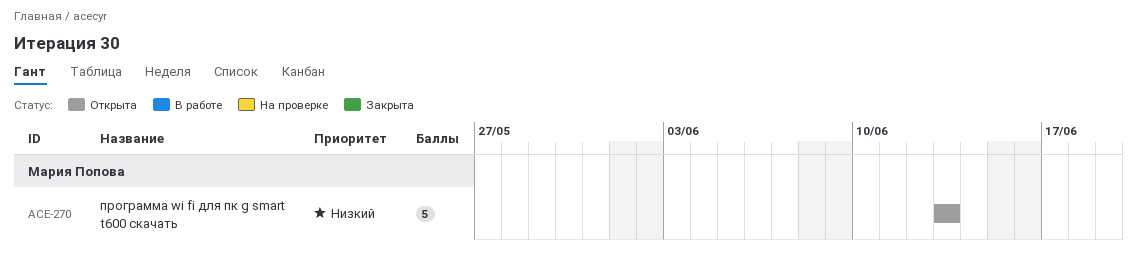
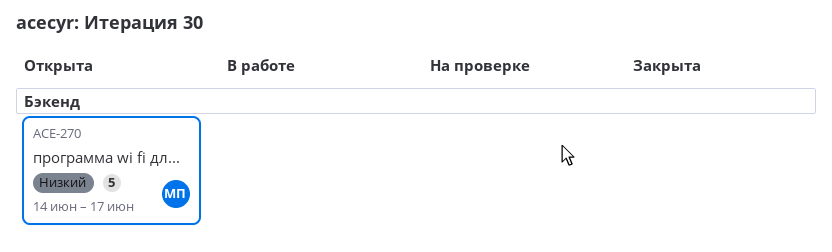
ACE-270, start: Jun 13 -> Jun 14
ACE-270, due: Jun 13 -> Jun 17

